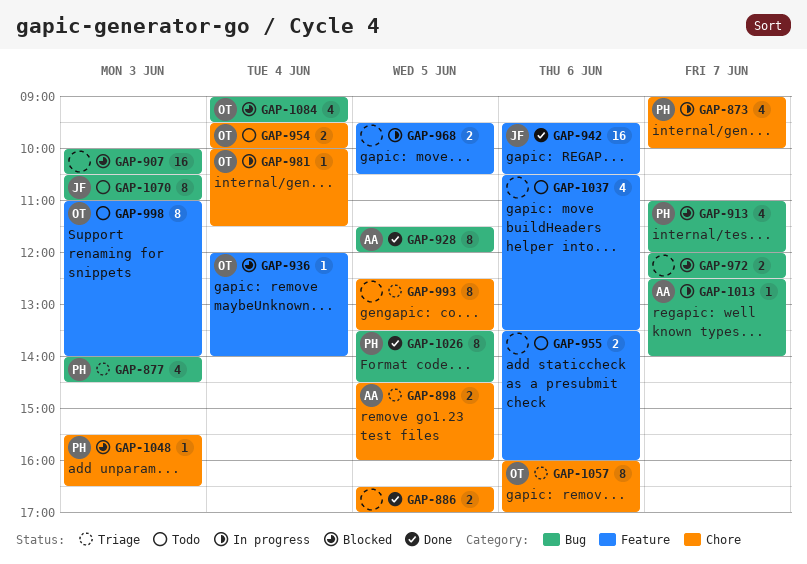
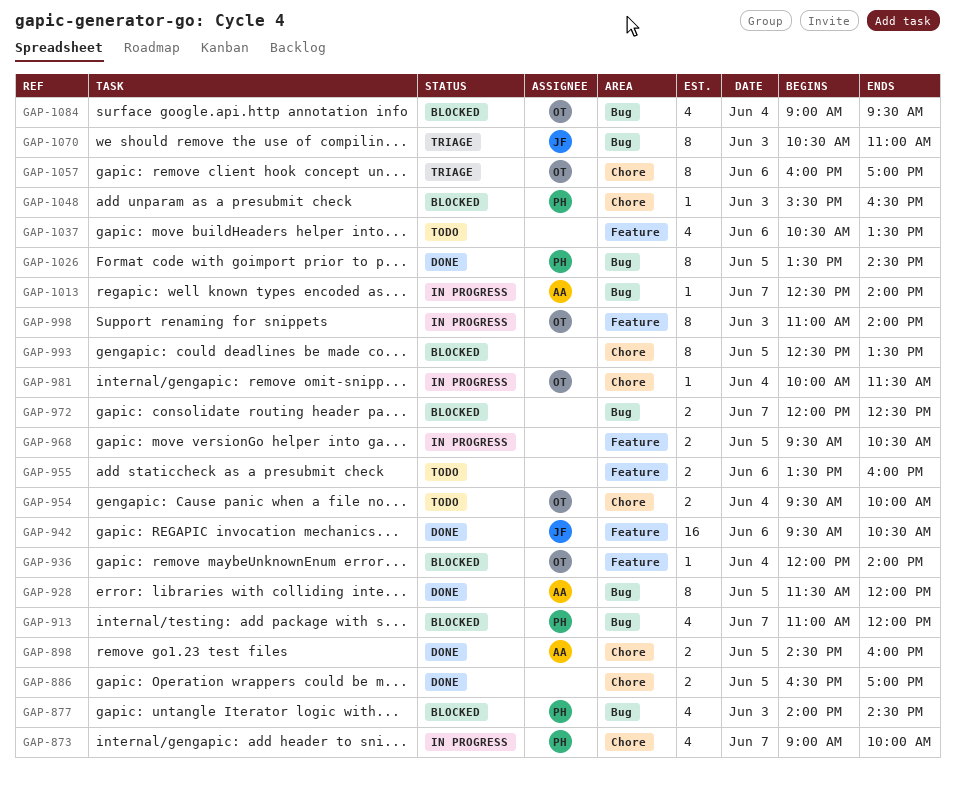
GAP-877, status: Triage -> Blocked
GAP-898, status: Triage -> Done
GAP-907: present -> none
GAP-993, status: Triage -> Blocked
GAP-998, status: Todo -> In progress
GAP-1070, status: Todo -> Triage

